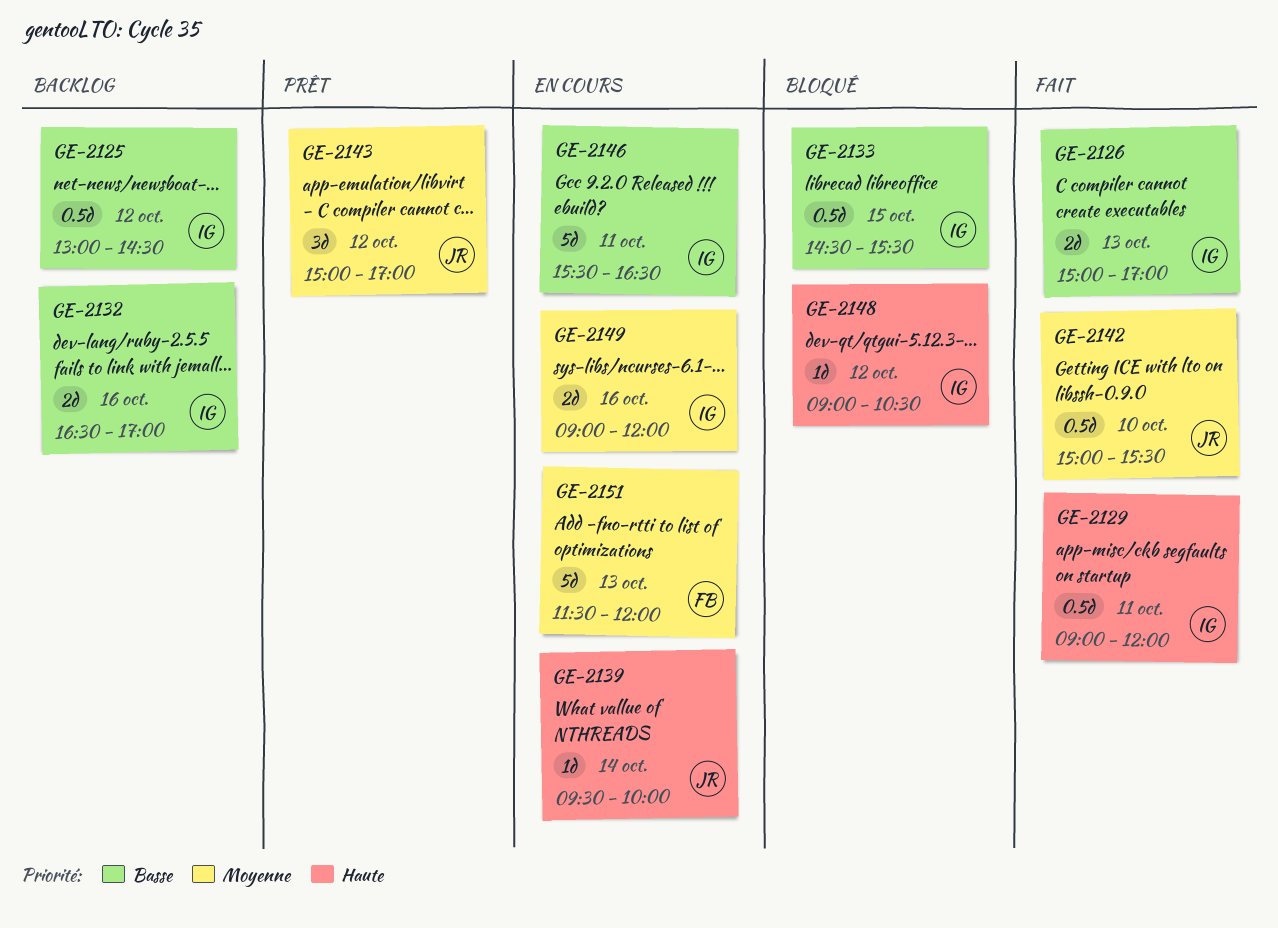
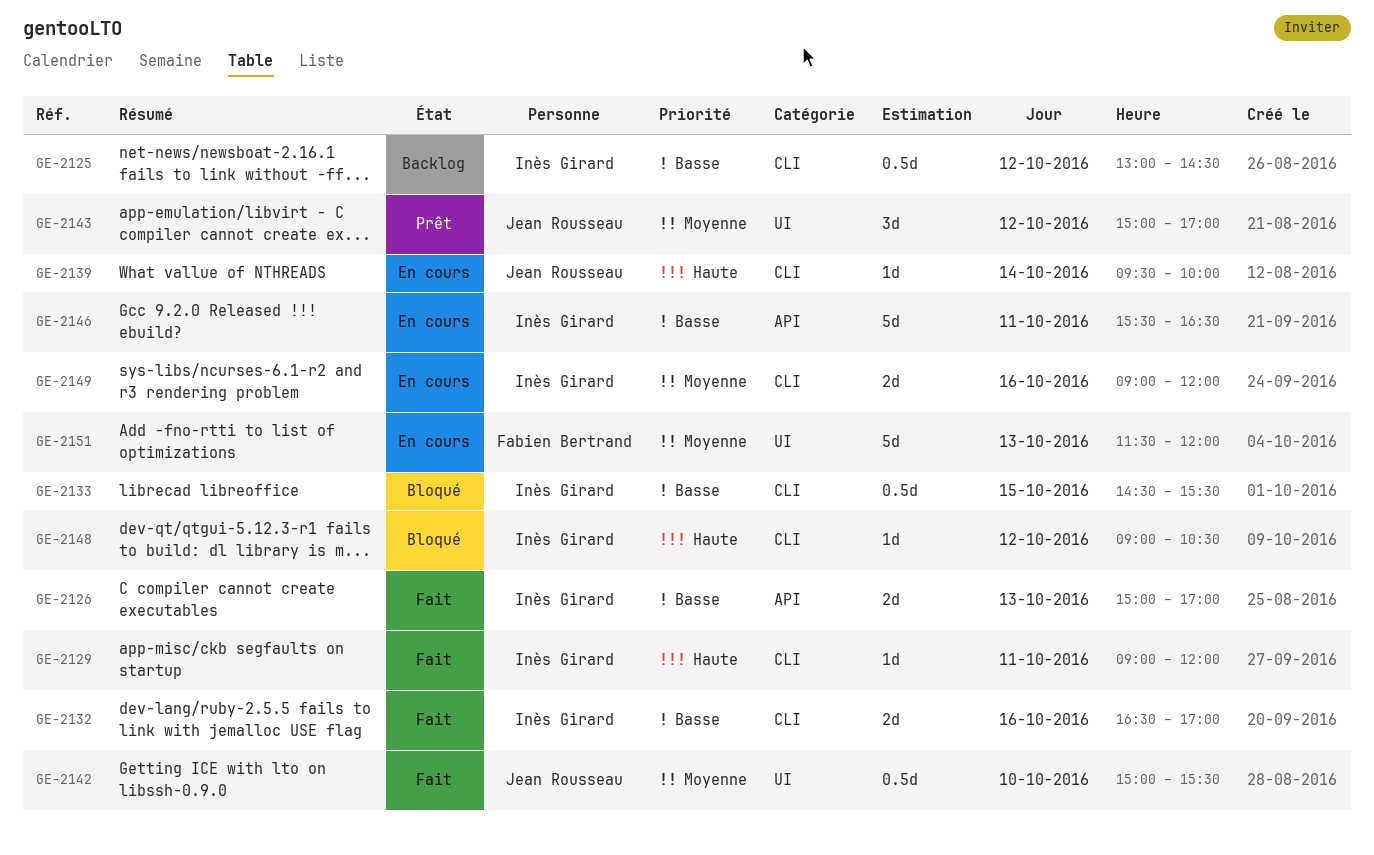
GE-2129, estimate: 0.5d -> 1d
GE-2132, status: Backlog -> Fait

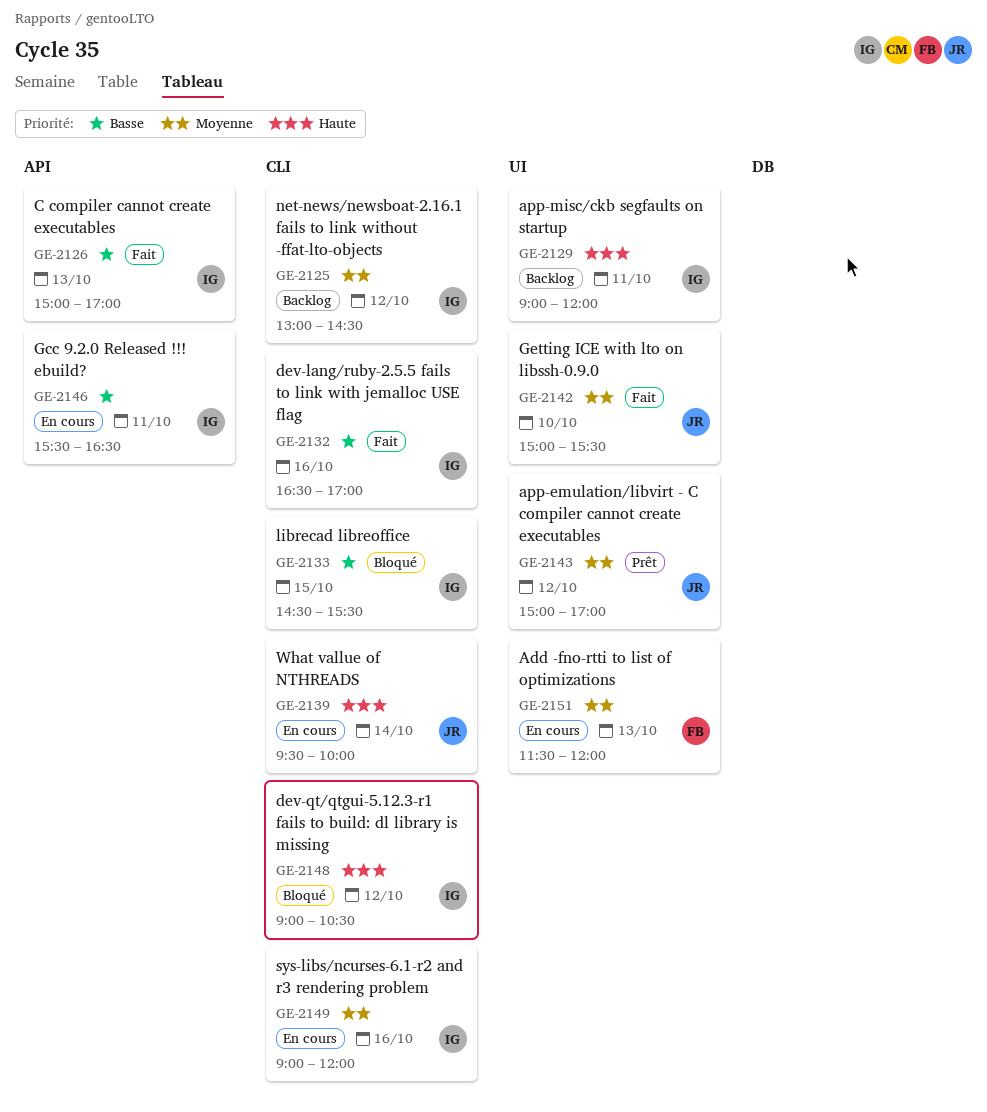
GE-2125, priority: Basse -> Moyenne
GE-2129, status: Fait -> Backlog
GE-2129, label: CLI -> UI

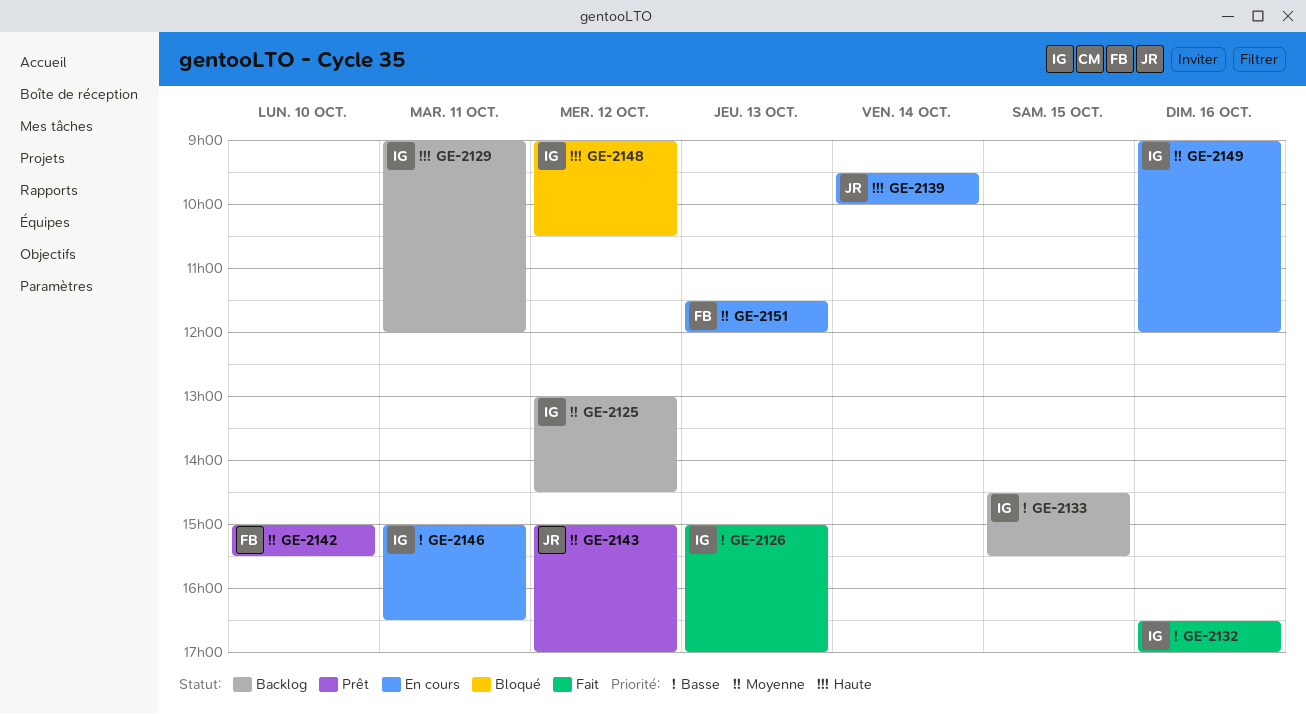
GE-2133, status: Bloqué -> Backlog
GE-2142, status: Fait -> Prêt
GE-2142, owner: JR -> FB
GE-2146, begins: 15:30 -> 15:00

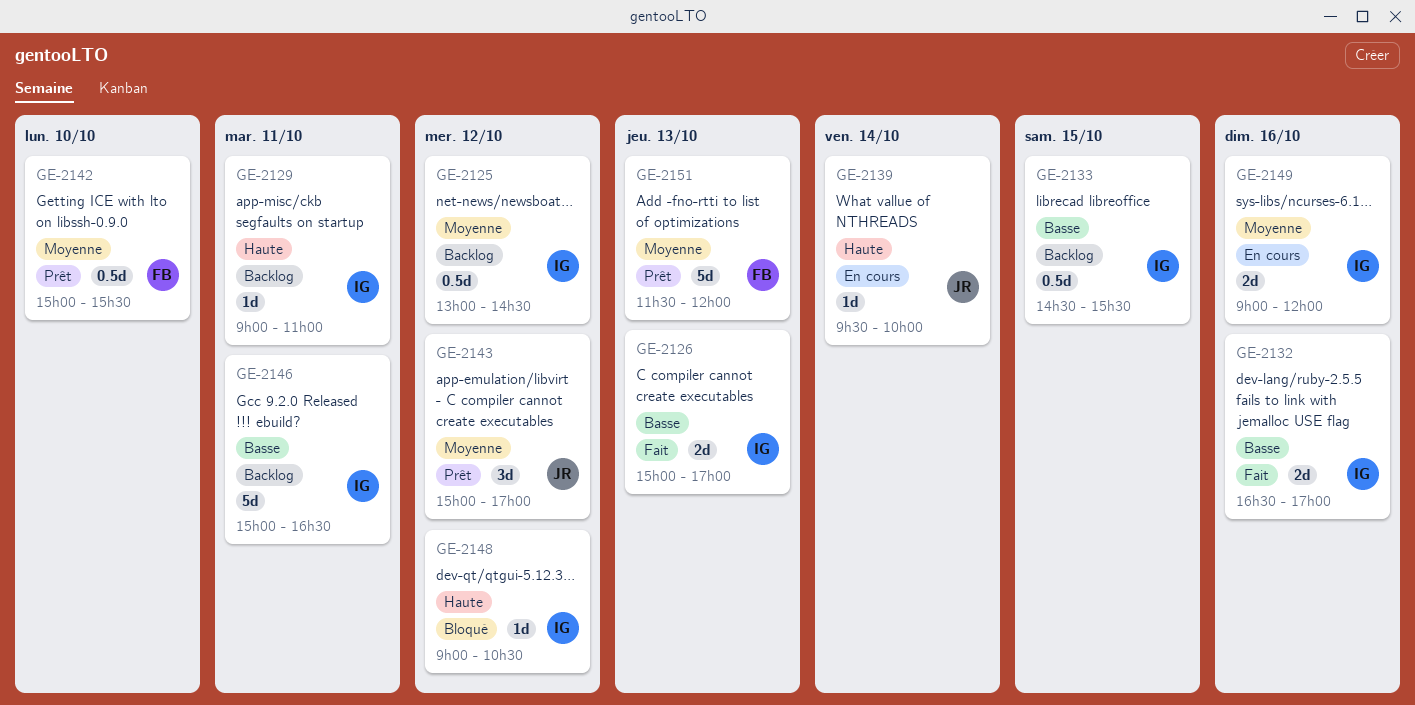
GE-2129, ends: 12:00 -> 11:00
GE-2146, status: En cours -> Backlog
GE-2151, status: En cours -> Prêt

